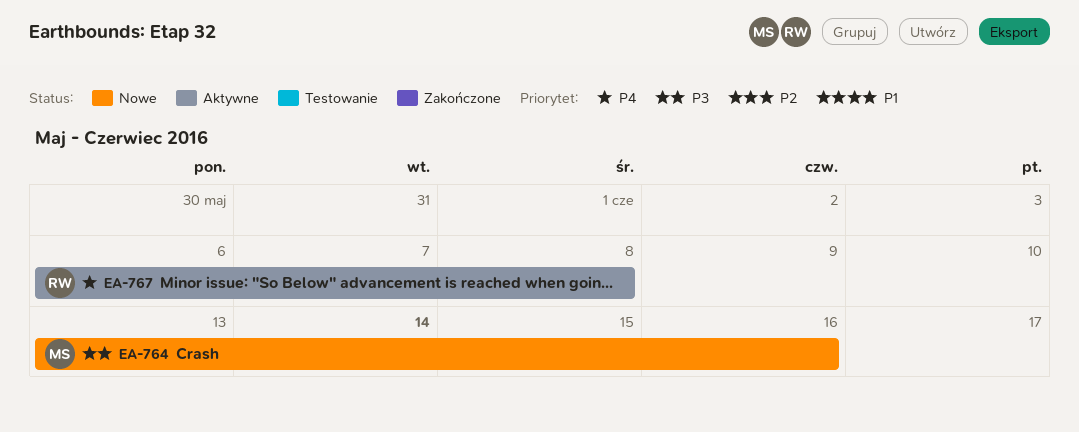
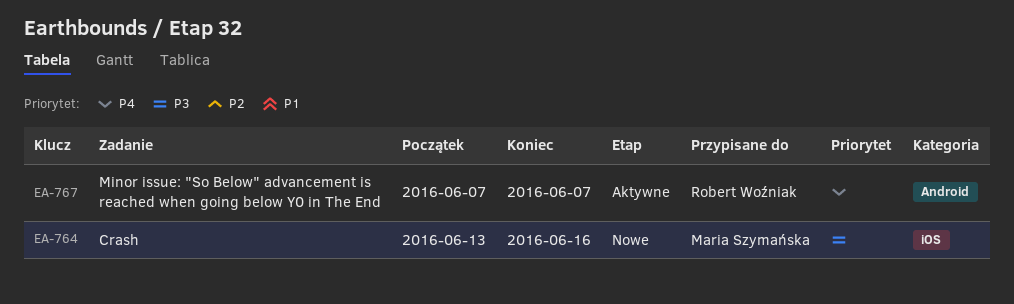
EA-767, start: Jun 6 -> Jun 7
EA-767, due: Jun 8 -> Jun 7

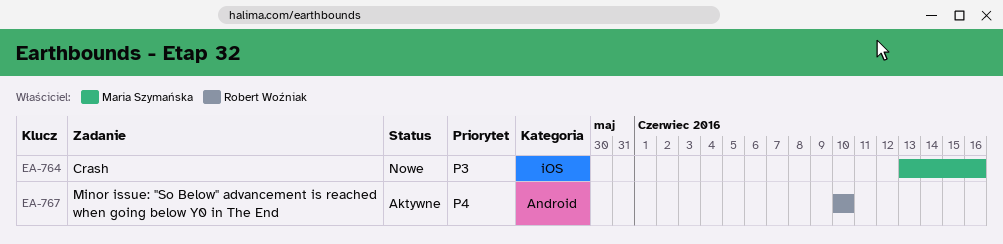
EA-767, start: Jun 7 -> Jun 10
EA-767, due: Jun 7 -> Jun 10

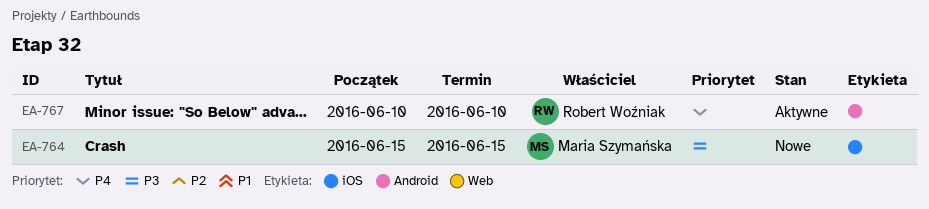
EA-764, start: Jun 13 -> Jun 15
EA-764, due: Jun 16 -> Jun 15

